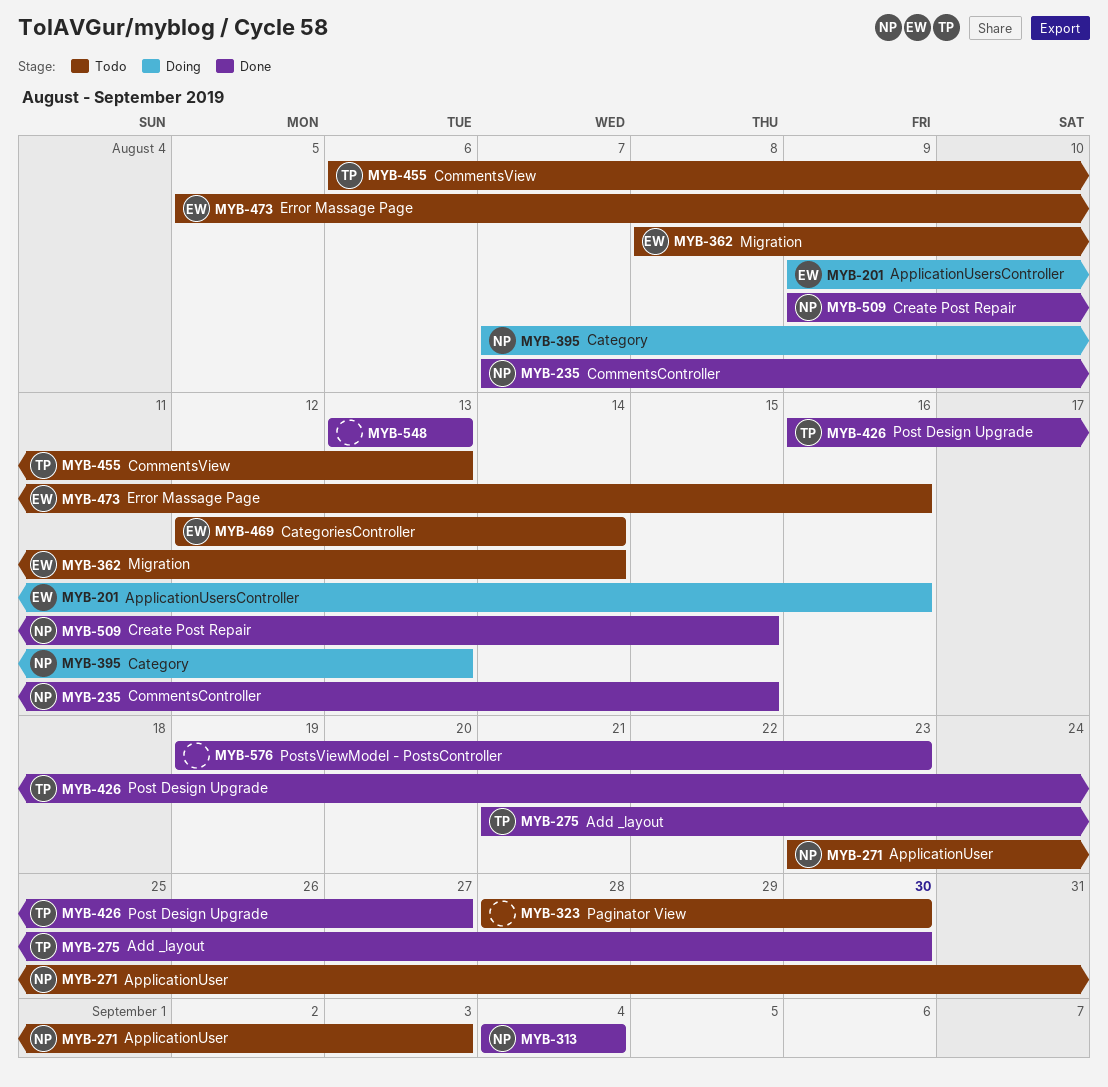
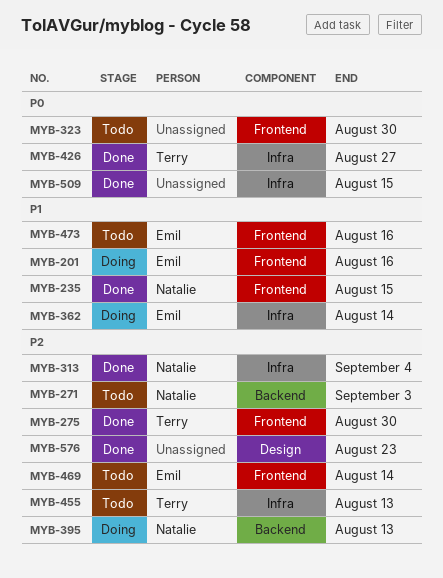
MYB-362, status: Todo -> Doing
MYB-509, owner: Natalie -> none
MYB-548: present -> none

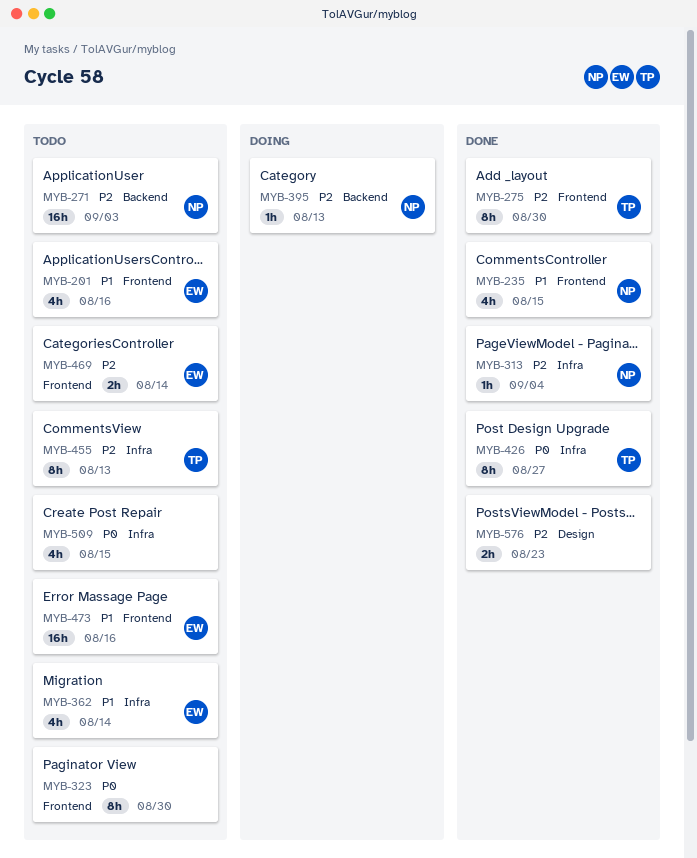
MYB-201, status: Doing -> Todo
MYB-362, status: Doing -> Todo
MYB-509, status: Done -> Todo

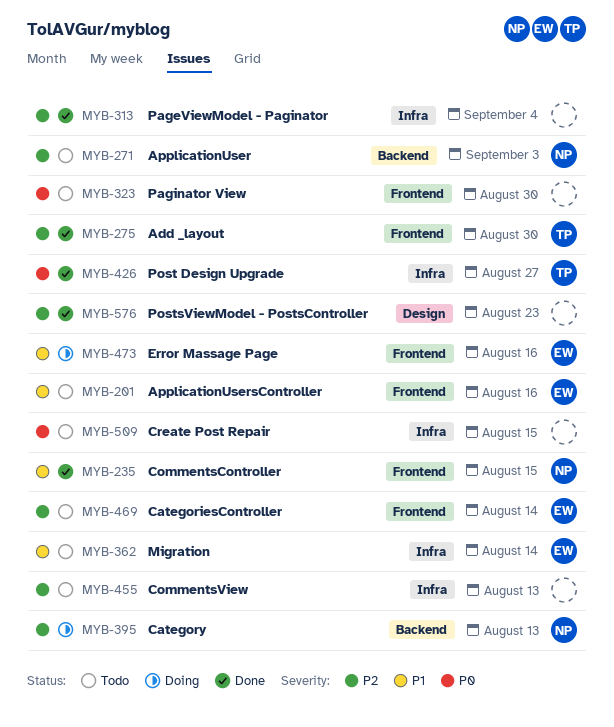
MYB-313, owner: NP -> none
MYB-455, owner: TP -> none
MYB-473, status: Todo -> Doing

